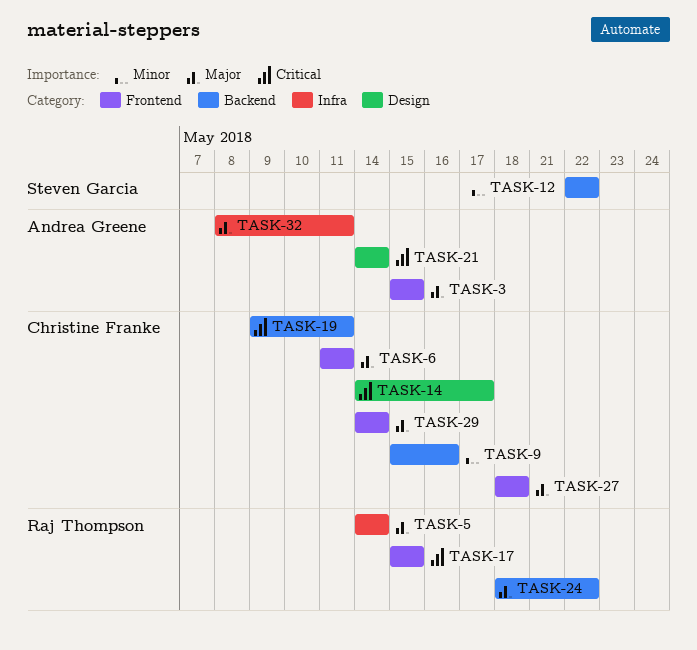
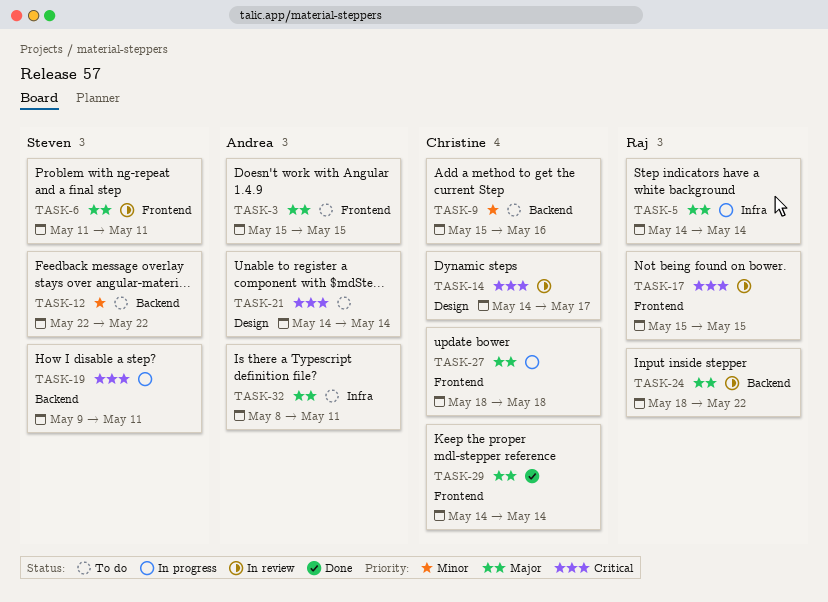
TASK-6, owner: Christine Franke -> Steven Garcia
TASK-19, owner: Christine Franke -> Steven Garcia

